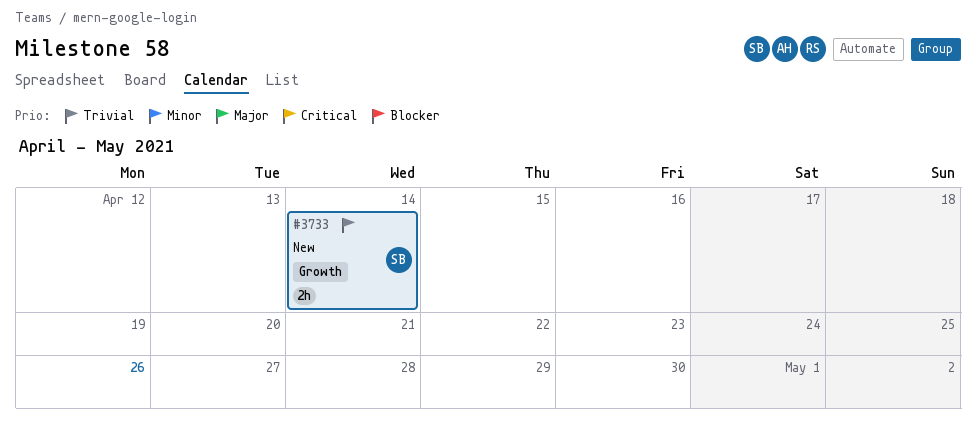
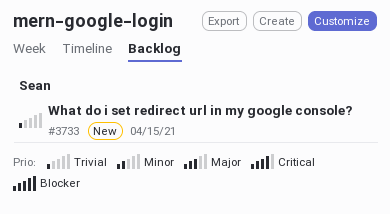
#3733, due: Apr 14 -> Apr 15

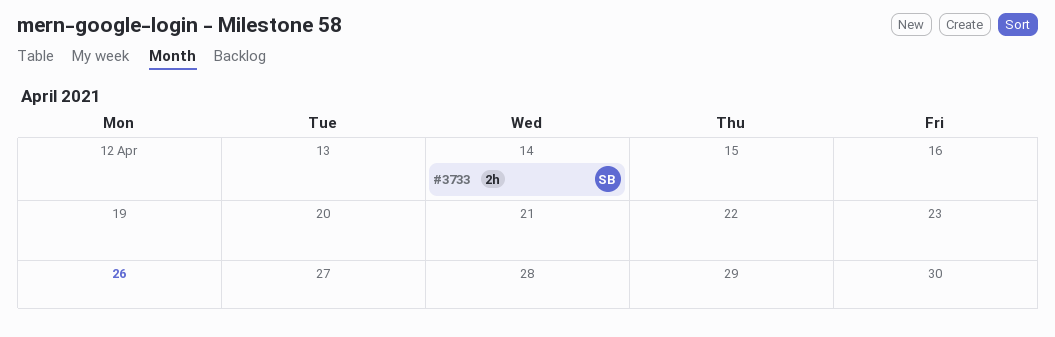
#3733, due: Apr 15 -> Apr 14

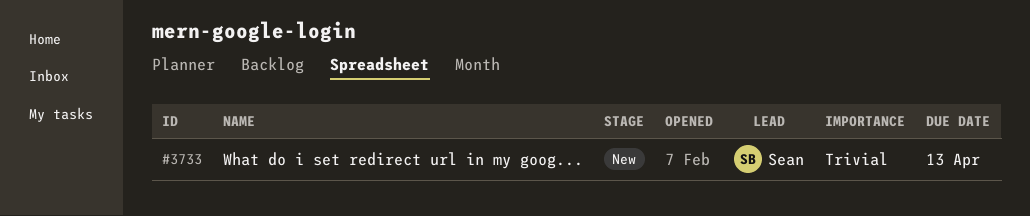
#3733, due: Apr 14 -> Apr 13

